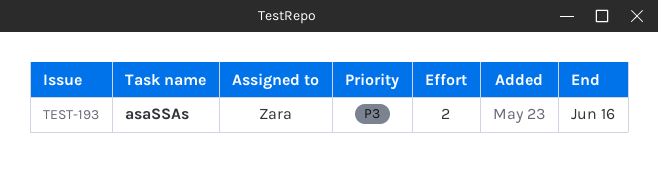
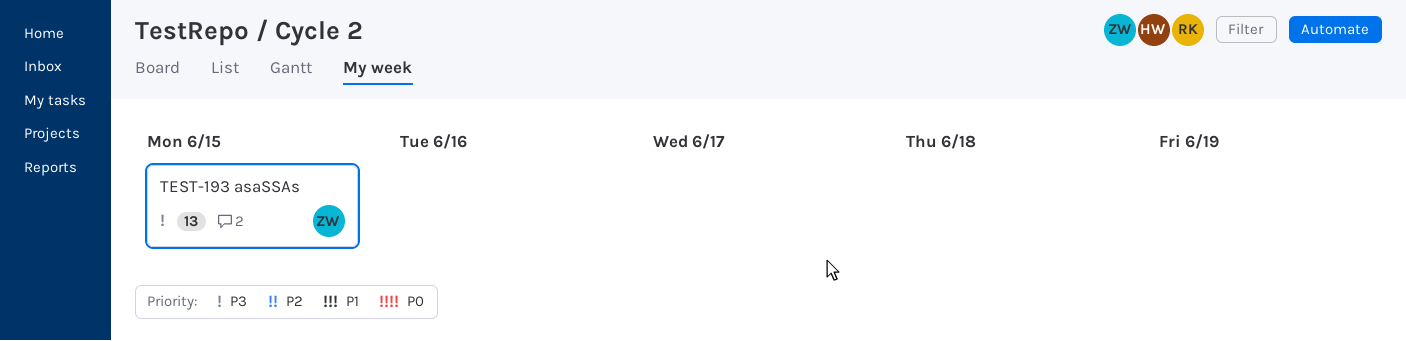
TEST-193, estimate: 2 -> 13
TEST-193, due: Jun 16 -> Jun 15

